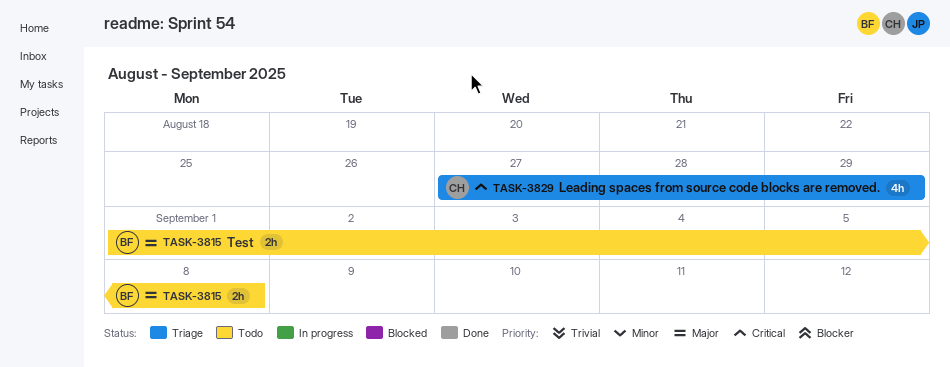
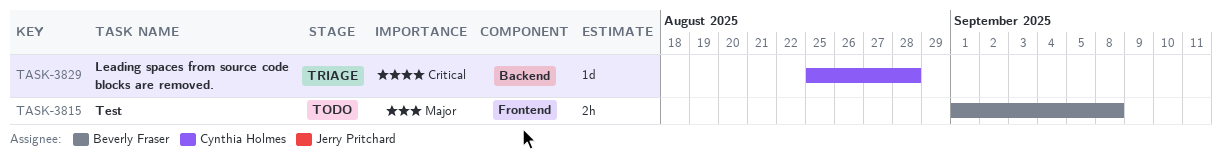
TASK-3829, estimate: 4h -> 1d
TASK-3829, start: Aug 27 -> Aug 25
TASK-3829, due: Aug 29 -> Aug 28

